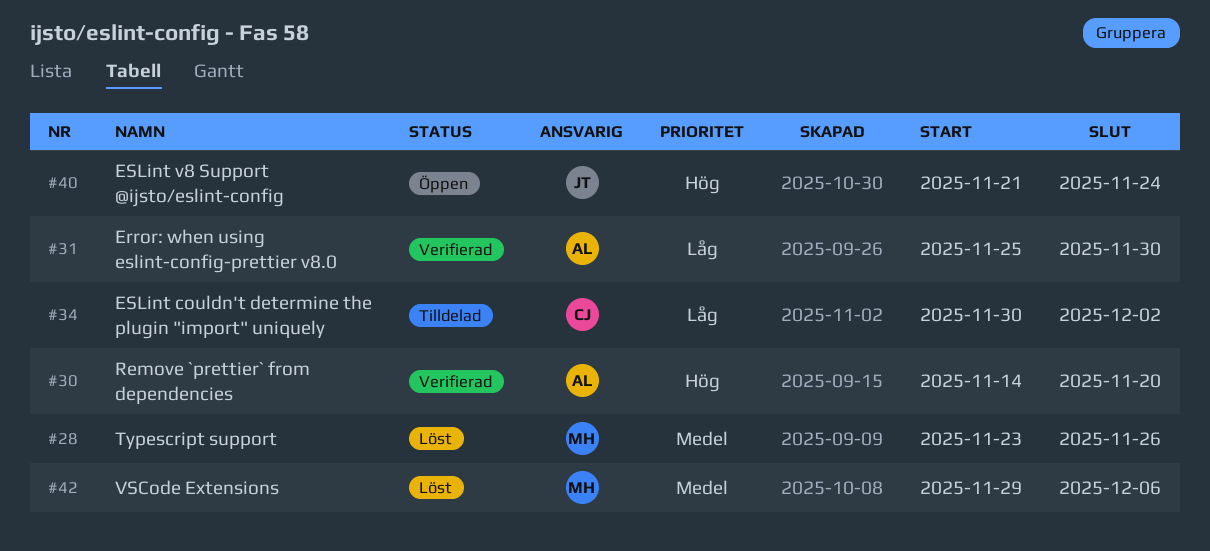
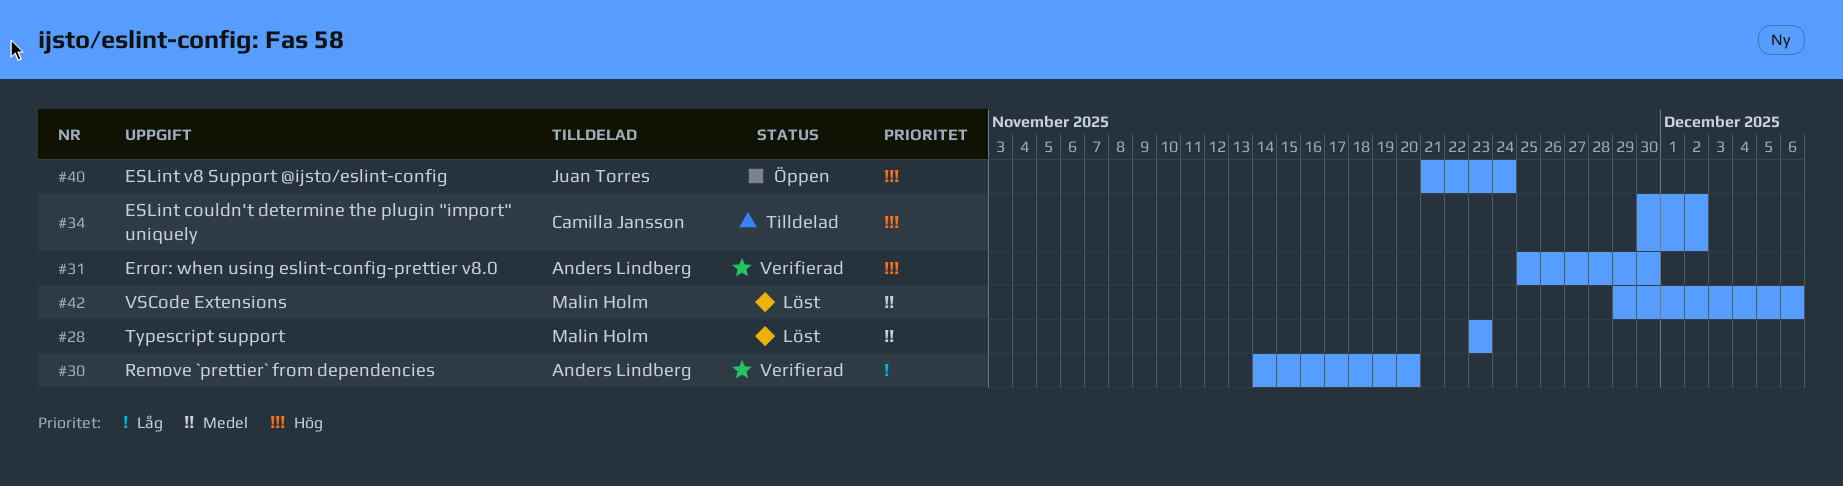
#28, due: Nov 26 -> Nov 23
#30, priority: Hög -> Låg
#31, priority: Låg -> Hög
#34, priority: Låg -> Hög

